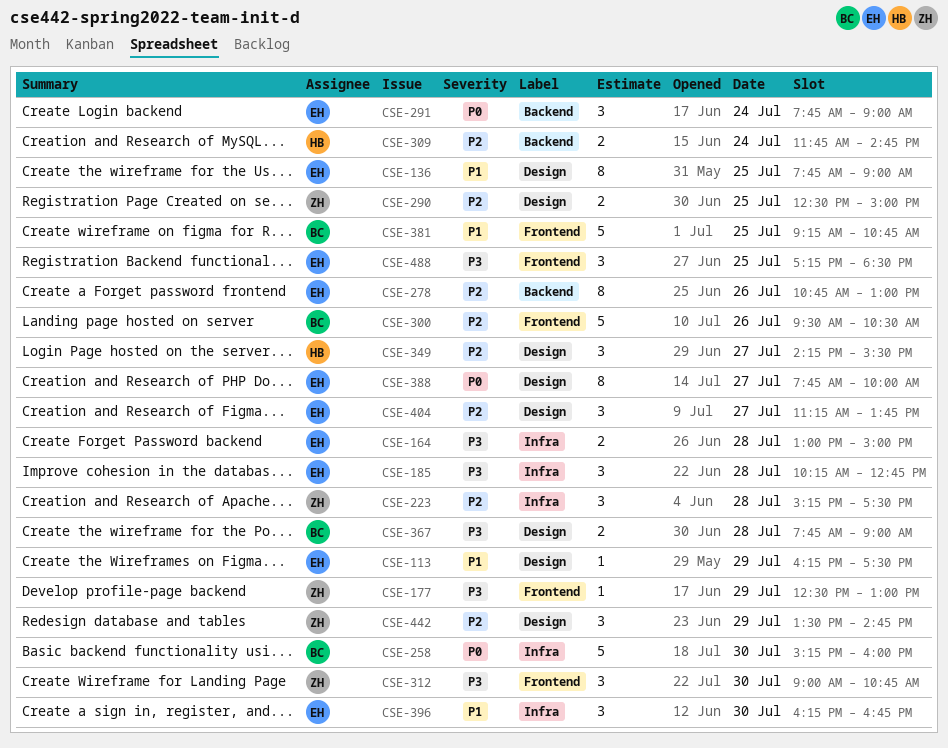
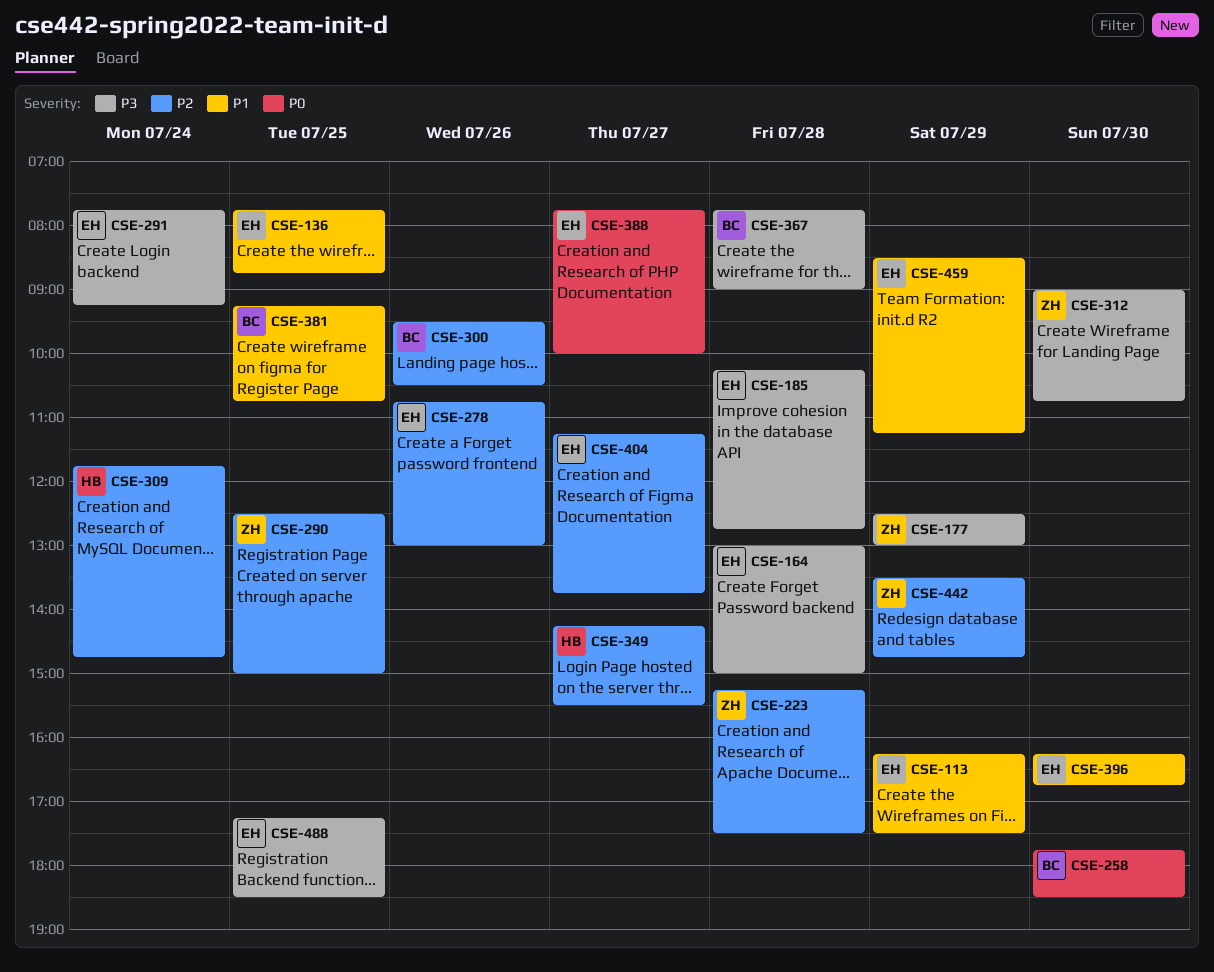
CSE-136, ends: 09:00 -> 08:45
CSE-258, begins: 15:15 -> 17:45
CSE-258, ends: 16:00 -> 18:30
CSE-291, priority: P0 -> P3
CSE-291, ends: 09:00 -> 09:15
CSE-459: none -> present

